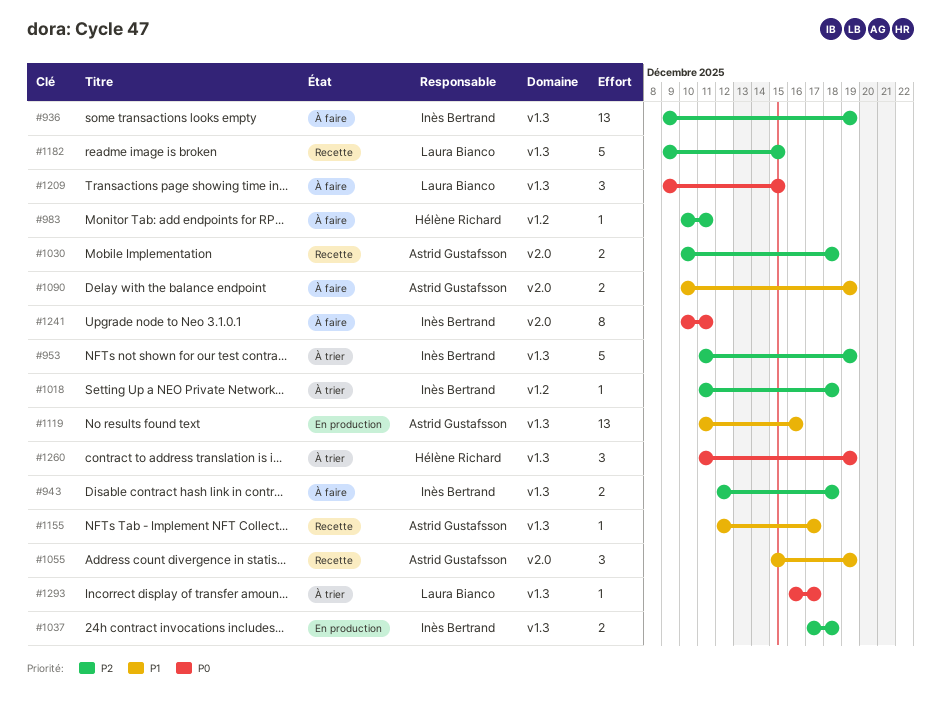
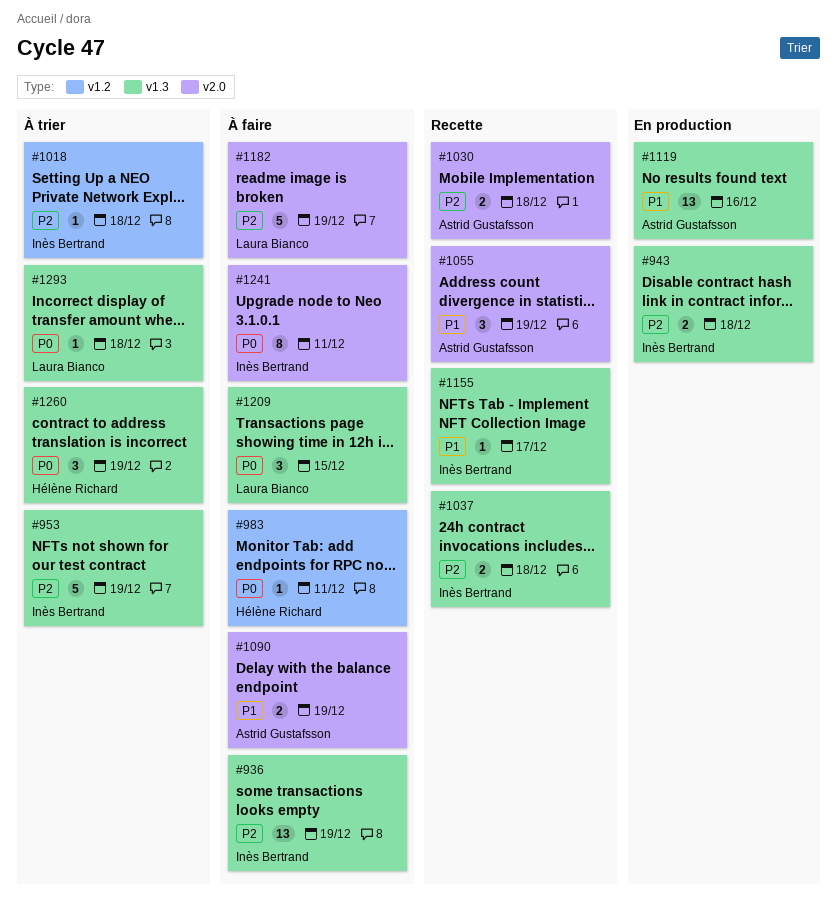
#943, status: À faire -> En production
#983, priority: P2 -> P0
#1037, status: En production -> Recette
#1155, owner: Astrid Gustafsson -> Inès Bertrand
#1182, status: Recette -> À faire
#1182, label: v1.3 -> v2.0
#1182, due: Dec 15 -> Dec 19
#1293, due: Dec 17 -> Dec 18

